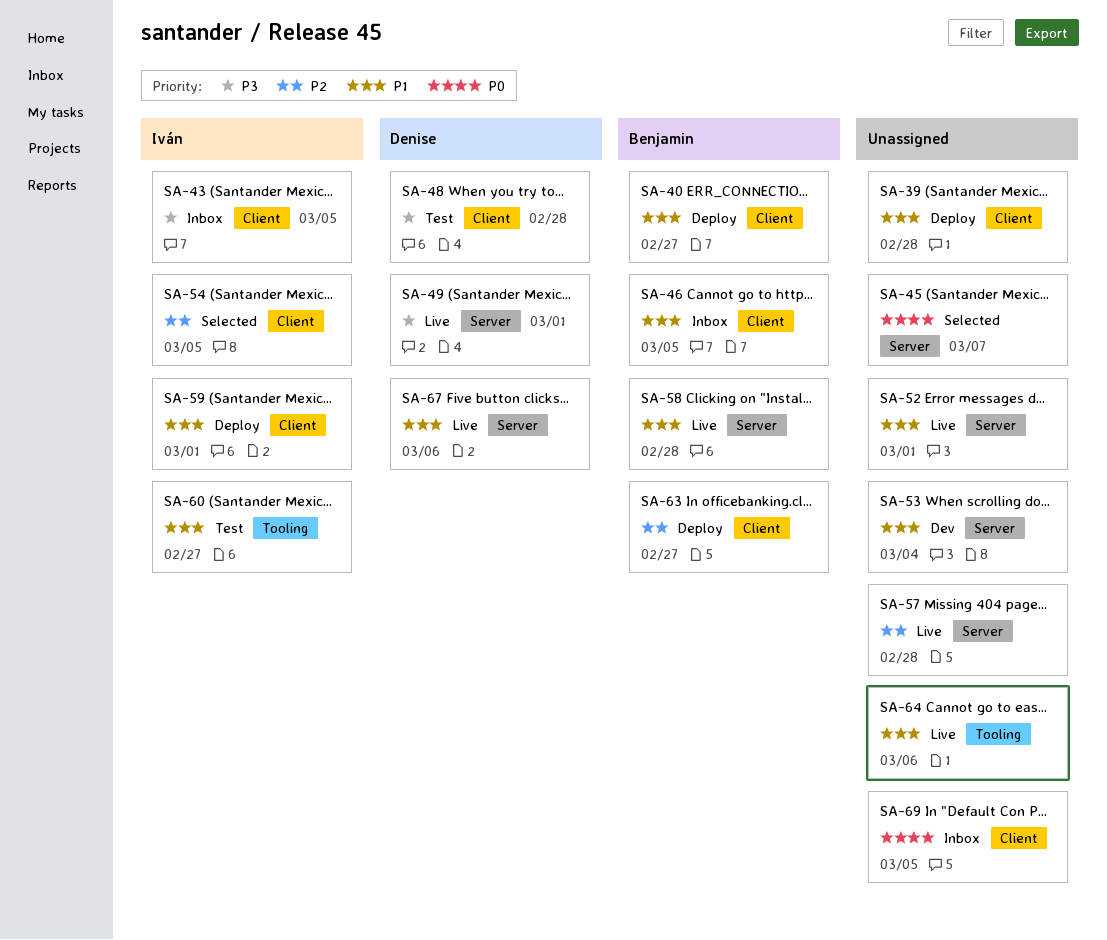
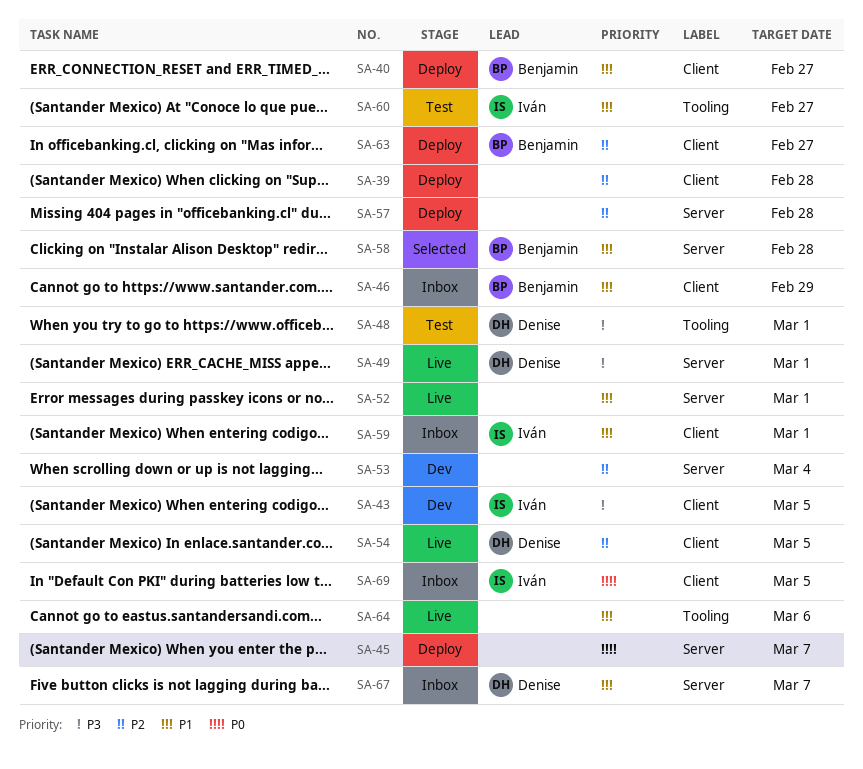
SA-39, priority: P1 -> P2
SA-43, status: Inbox -> Dev
SA-45, status: Selected -> Deploy
SA-46, due: Mar 5 -> Feb 29
SA-48, label: Client -> Tooling
SA-48, due: Feb 28 -> Mar 1
SA-53, priority: P1 -> P2
SA-54, status: Selected -> Live
SA-54, owner: Iván -> Denise
SA-57, status: Live -> Deploy
SA-58, status: Live -> Selected
SA-59, status: Deploy -> Inbox
SA-67, status: Live -> Inbox
SA-67, due: Mar 6 -> Mar 7
SA-69, owner: none -> Iván

